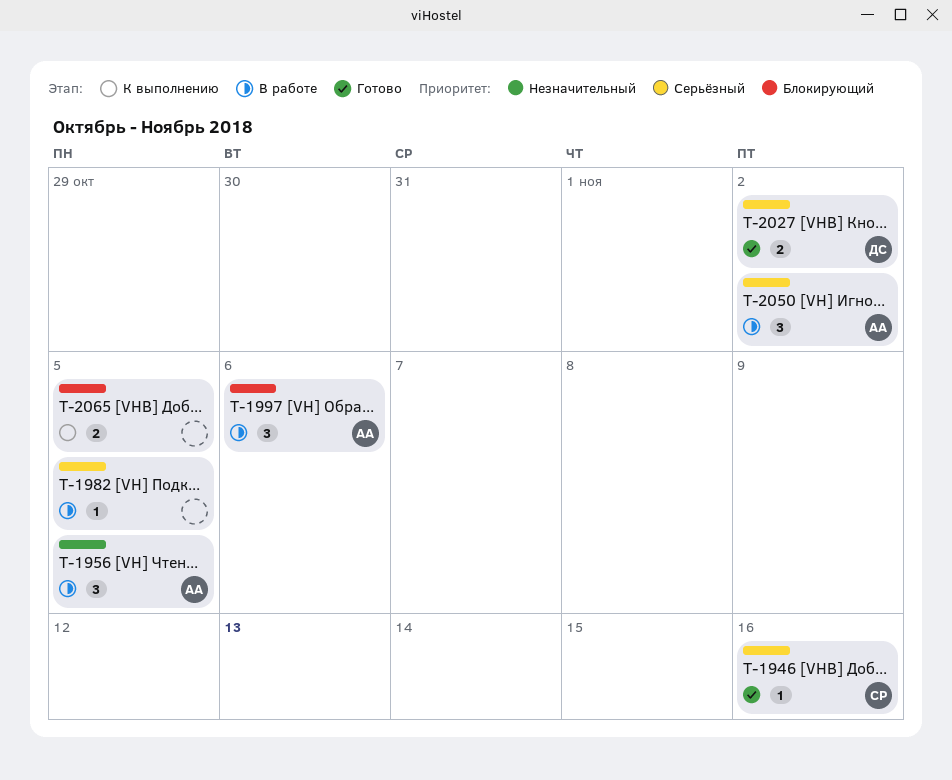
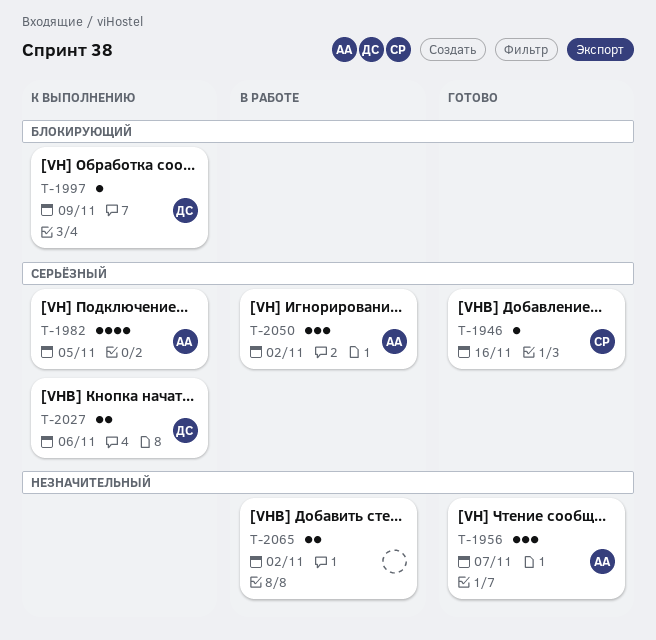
T-1956, status: В работе -> Готово
T-1956, due: Nov 5 -> Nov 7
T-1982, status: В работе -> К выполнению
T-1982, owner: none -> АА
T-1982, estimate: 1 -> 4
T-1997, status: В работе -> К выполнению
T-1997, owner: АА -> ДС
T-1997, estimate: 3 -> 1
T-1997, due: Nov 6 -> Nov 9
T-2027, status: Готово -> К выполнению
T-2027, due: Nov 2 -> Nov 6
T-2065, status: К выполнению -> В работе
T-2065, priority: Блокирующий -> Незначительный
T-2065, due: Nov 5 -> Nov 2

